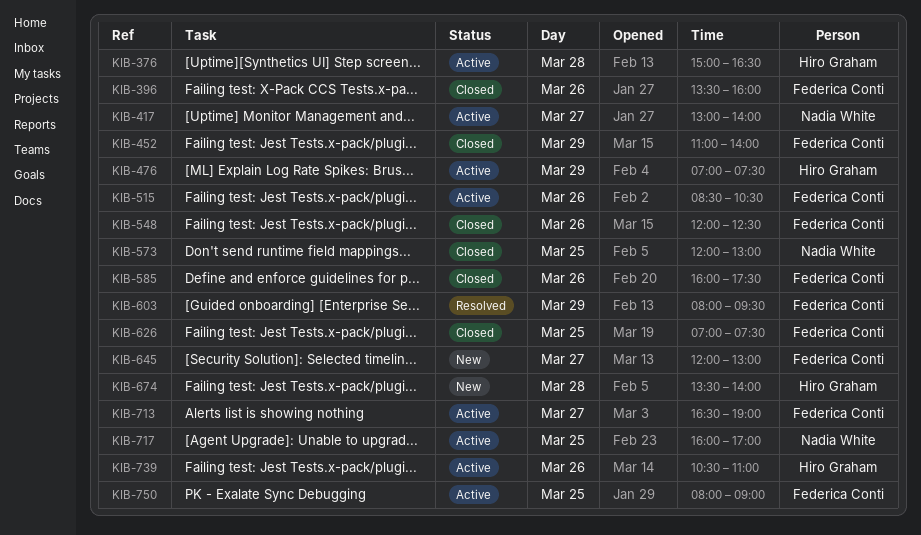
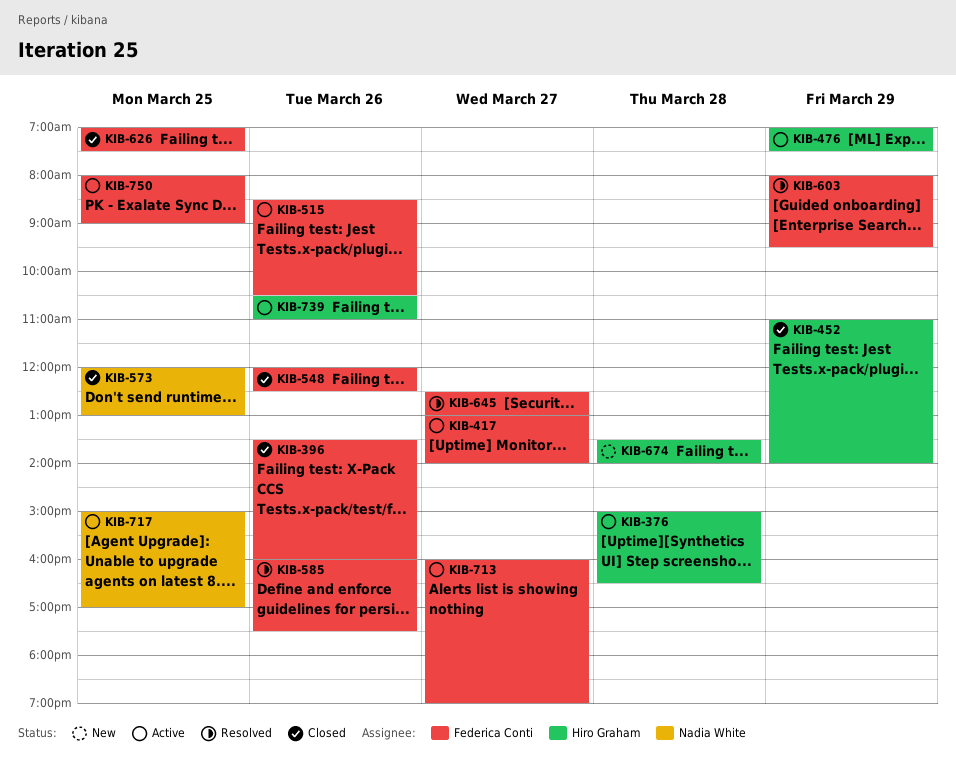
KIB-417, owner: Nadia White -> Federica Conti
KIB-452, owner: Federica Conti -> Hiro Graham
KIB-585, status: Closed -> Resolved
KIB-645, status: New -> Resolved
KIB-645, begins: 12:00 -> 12:30
KIB-713, begins: 16:30 -> 16:00
KIB-717, begins: 16:00 -> 15:00

